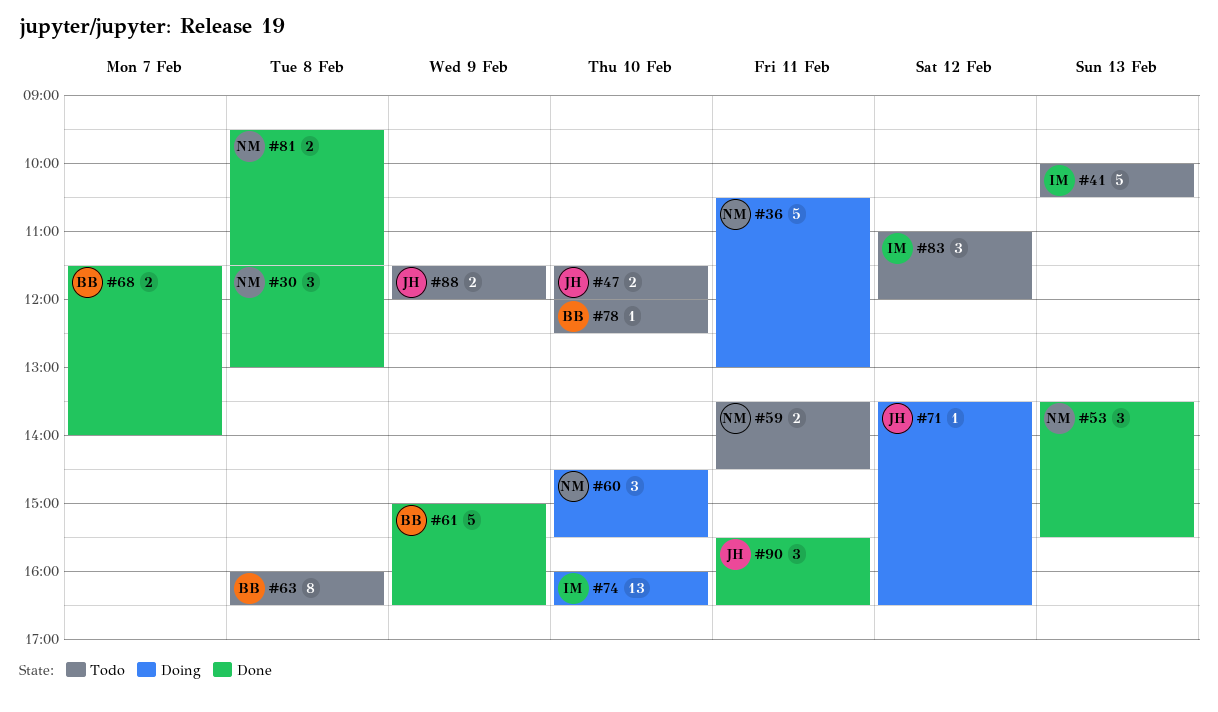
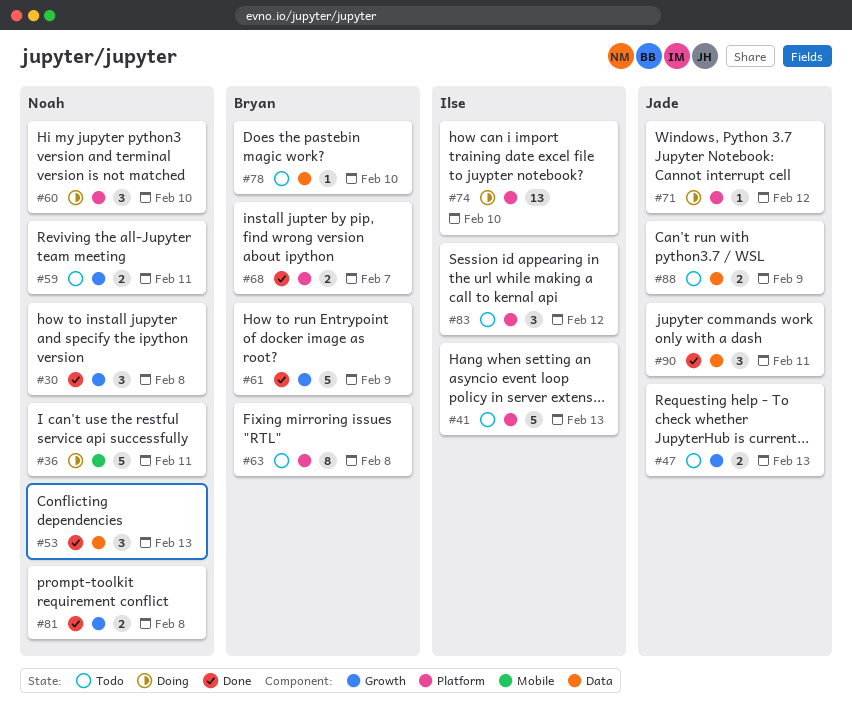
#47, day: Feb 10 -> Feb 13

